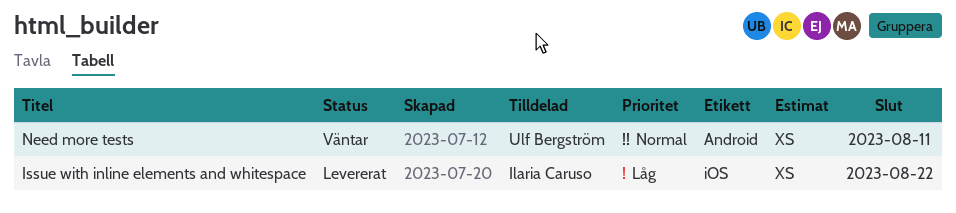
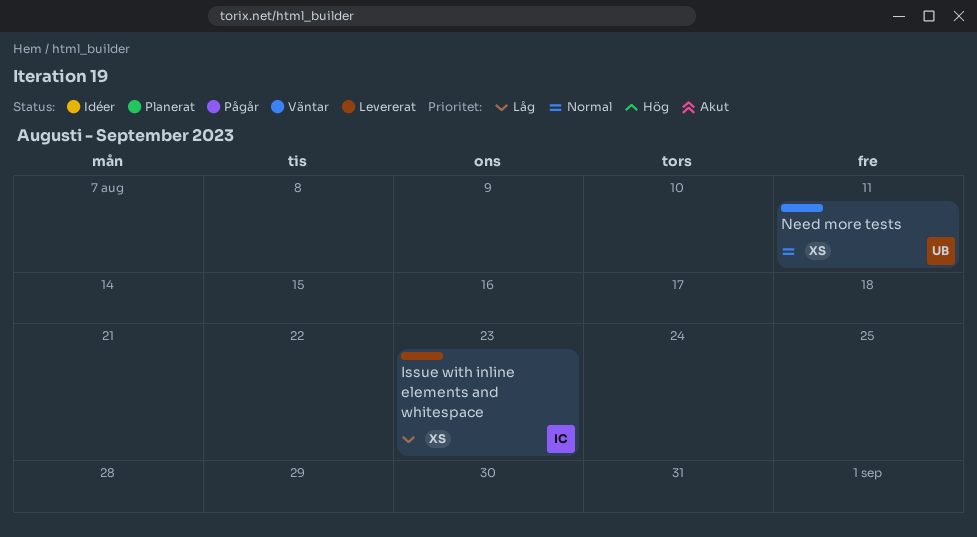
Issue with inline elements and whitespace, due: Aug 22 -> Aug 23

